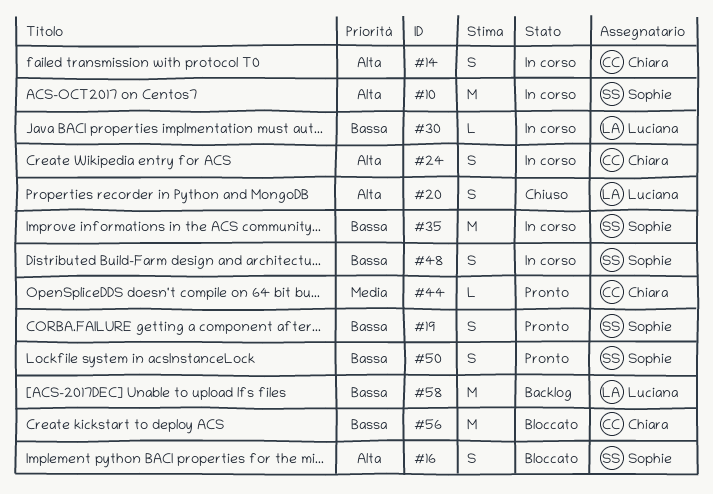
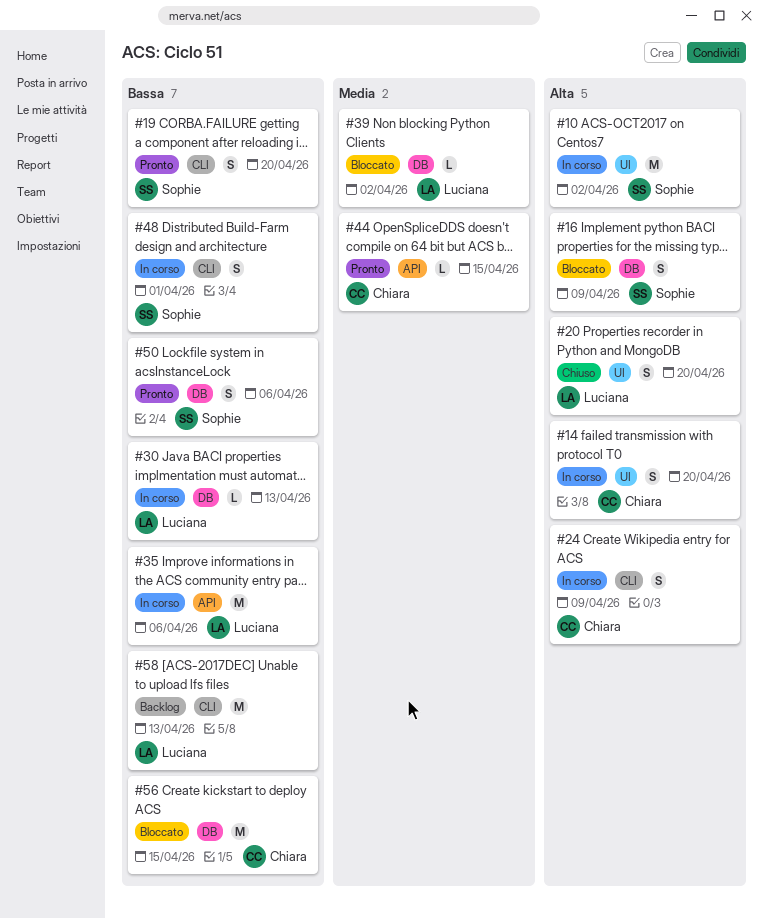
#35, owner: Sophie -> Luciana
#39: none -> present

